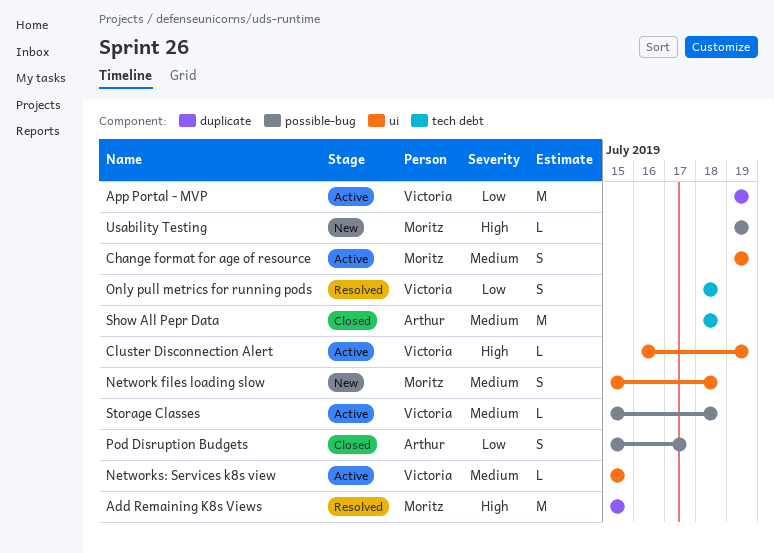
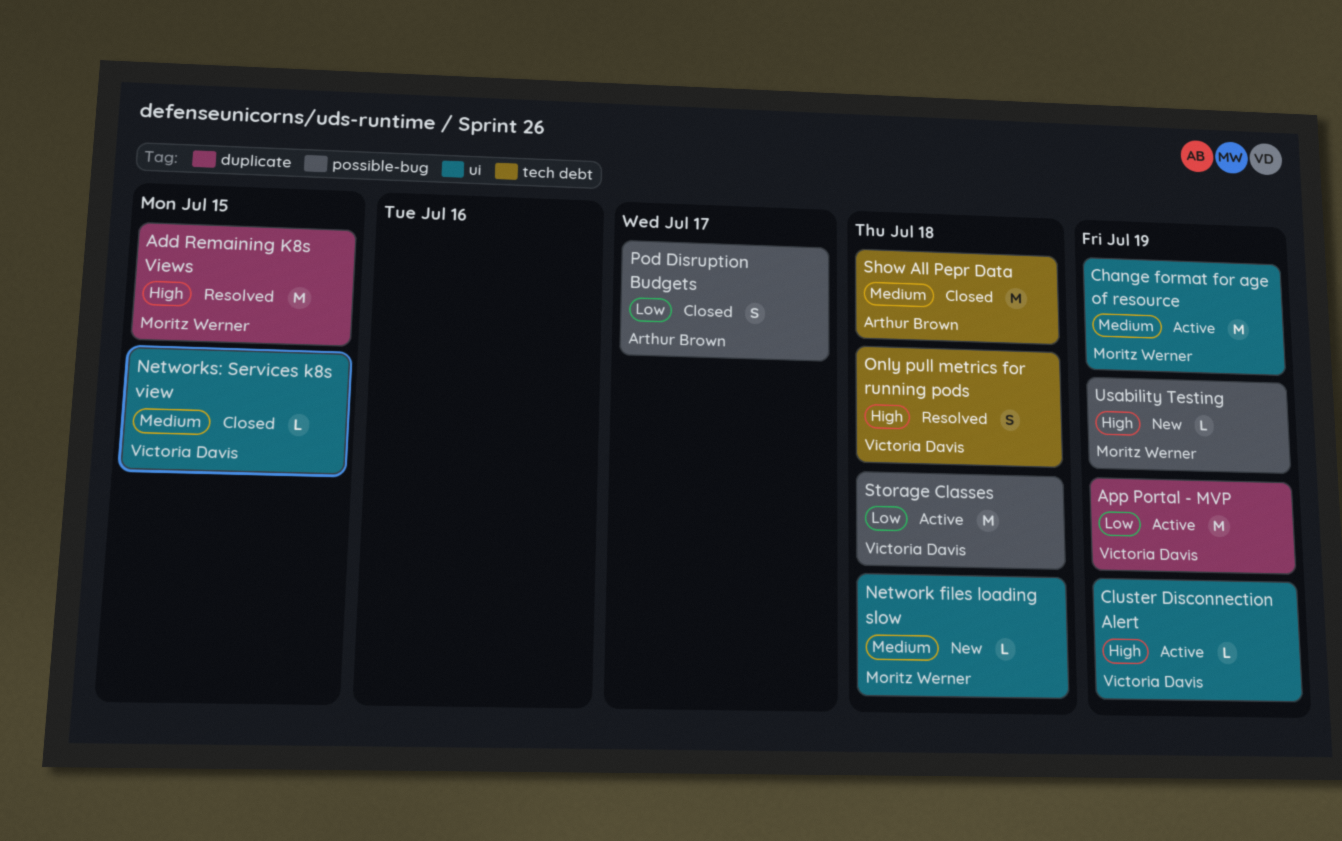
Change format for age of resource, estimate: S -> M
Network files loading slow, estimate: S -> L
Networks: Services k8s view, status: Active -> Closed
Only pull metrics for running pods, priority: Low -> High
Storage Classes, priority: Medium -> Low
Storage Classes, estimate: L -> M

